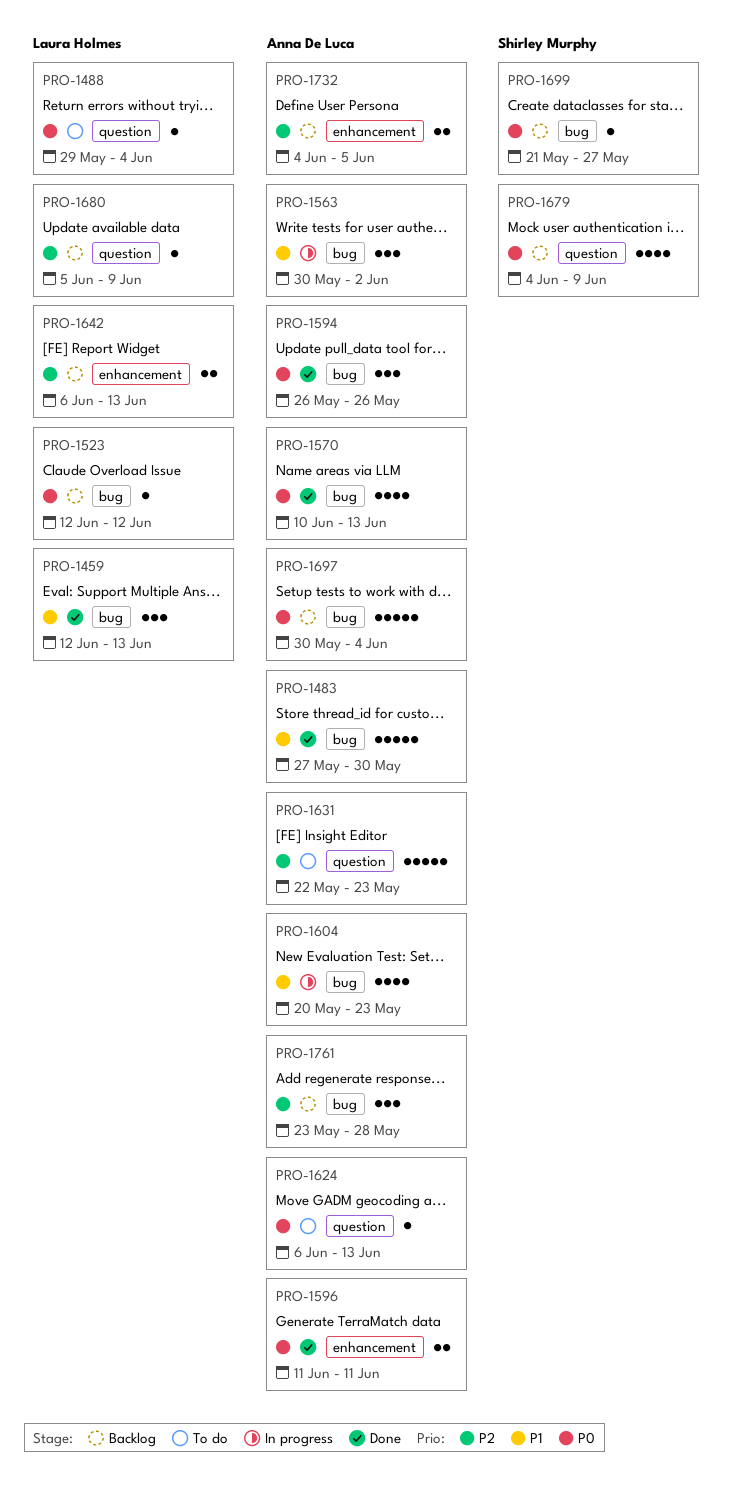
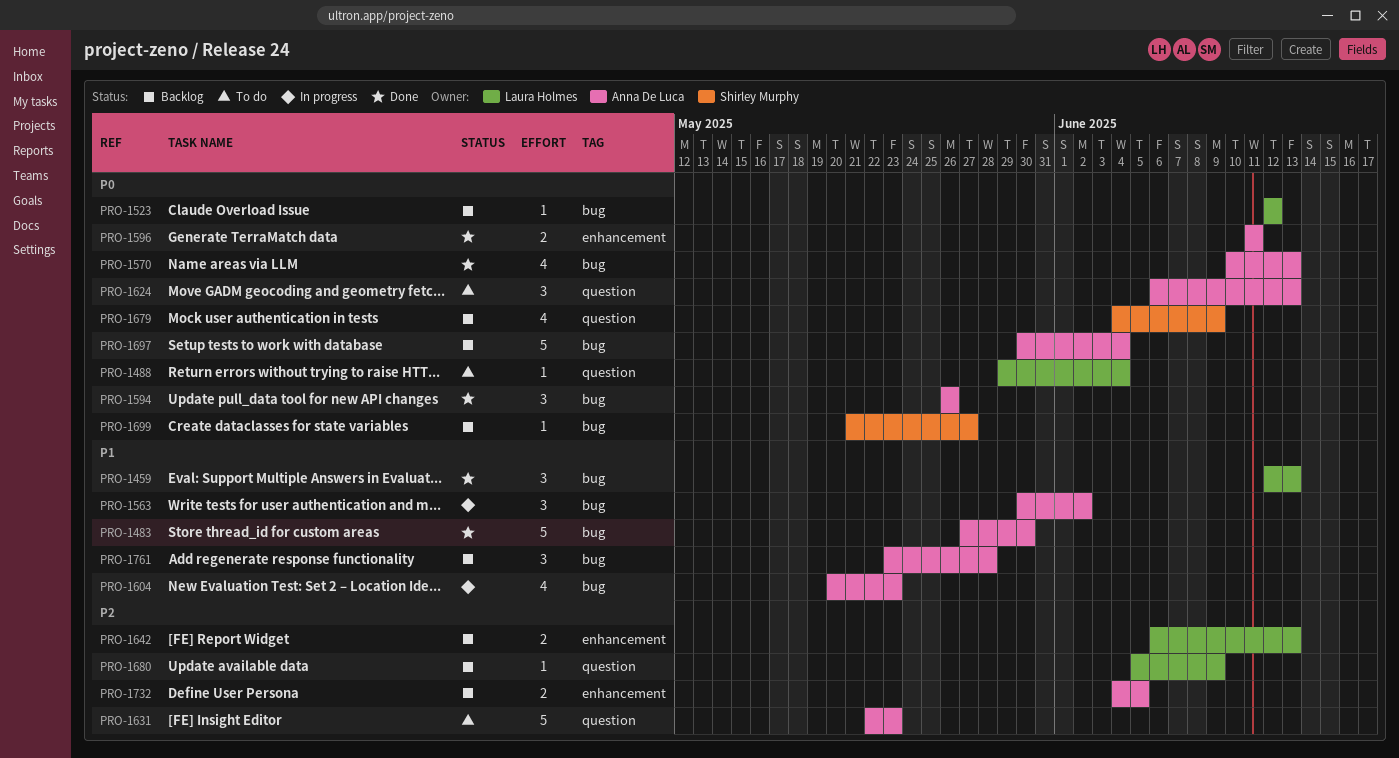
PRO-1624, estimate: 1 -> 3
PRO-1761, priority: P2 -> P1

